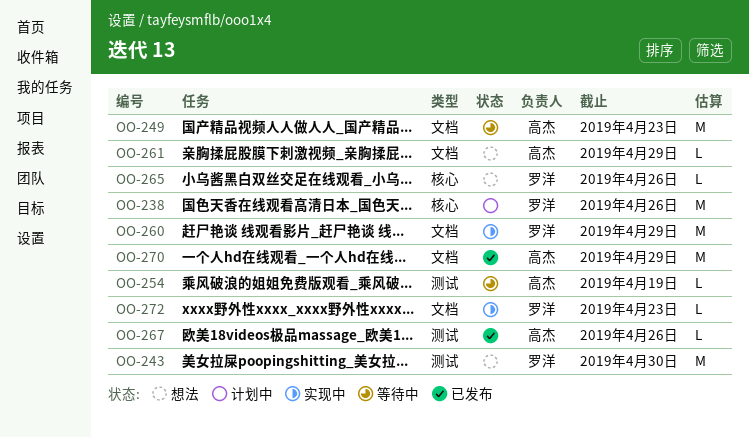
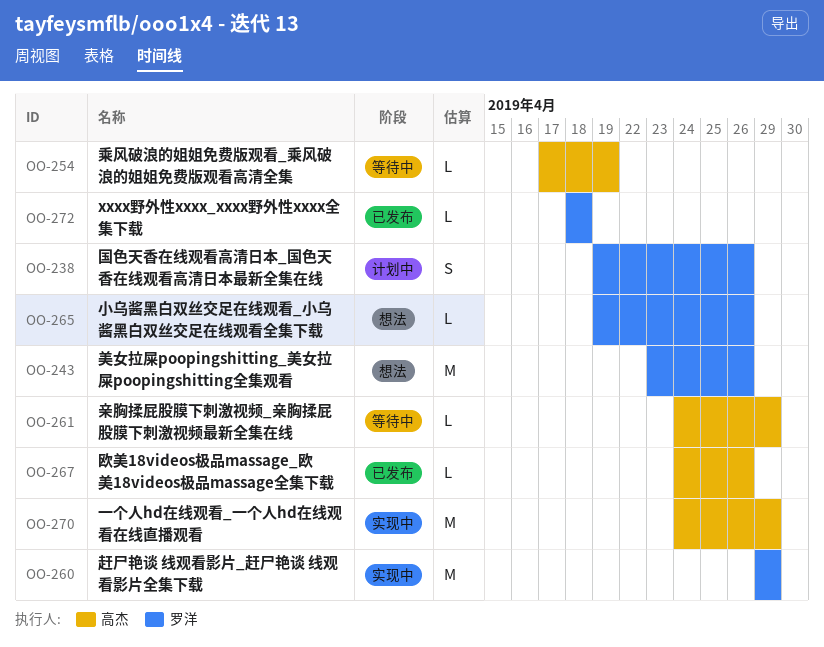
OO-238, estimate: M -> S
OO-243, due: Apr 30 -> Apr 26
OO-249: present -> none
OO-261, status: 想法 -> 等待中
OO-270, status: 已发布 -> 实现中
OO-272, status: 实现中 -> 已发布
OO-272, due: Apr 23 -> Apr 18

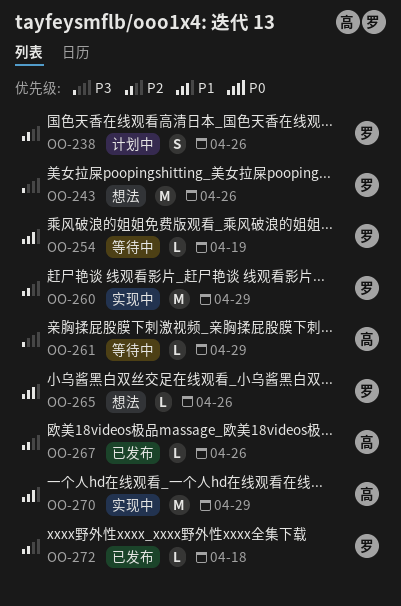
OO-254, owner: 高杰 -> 罗洋

